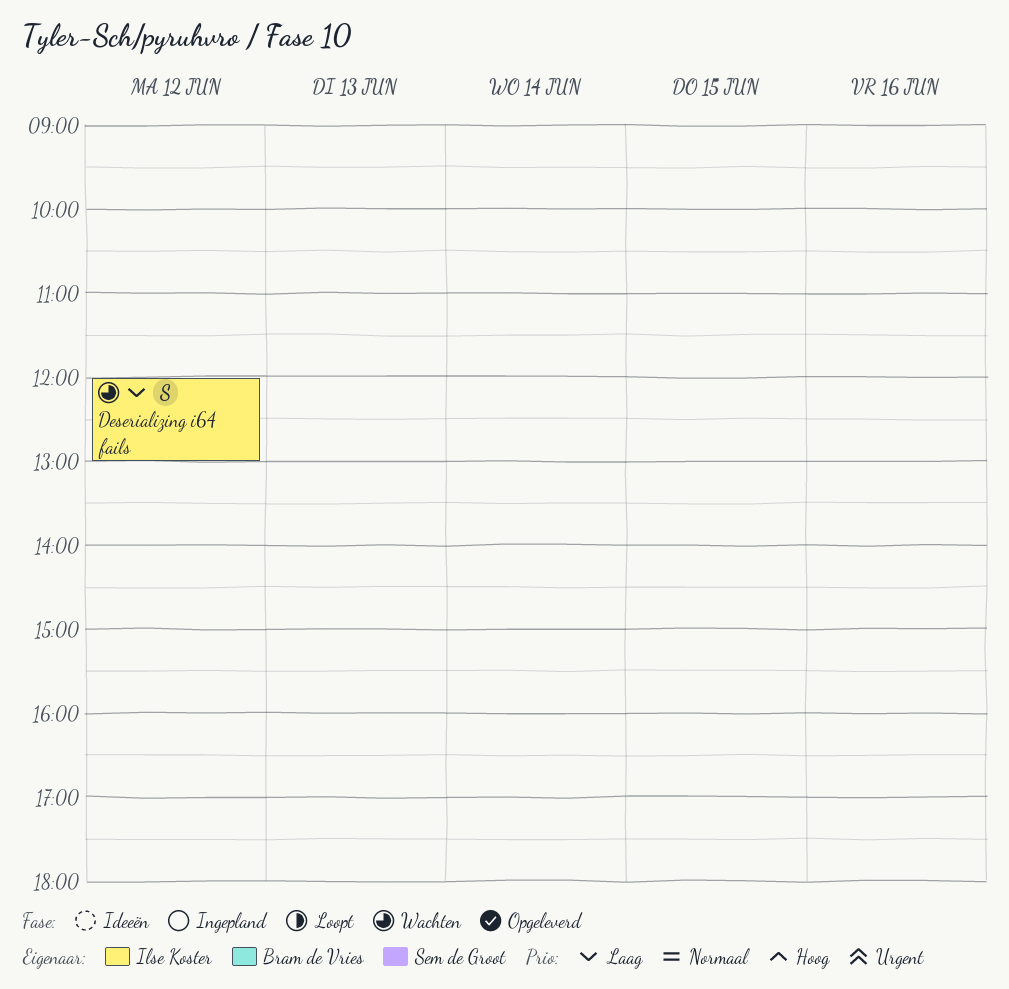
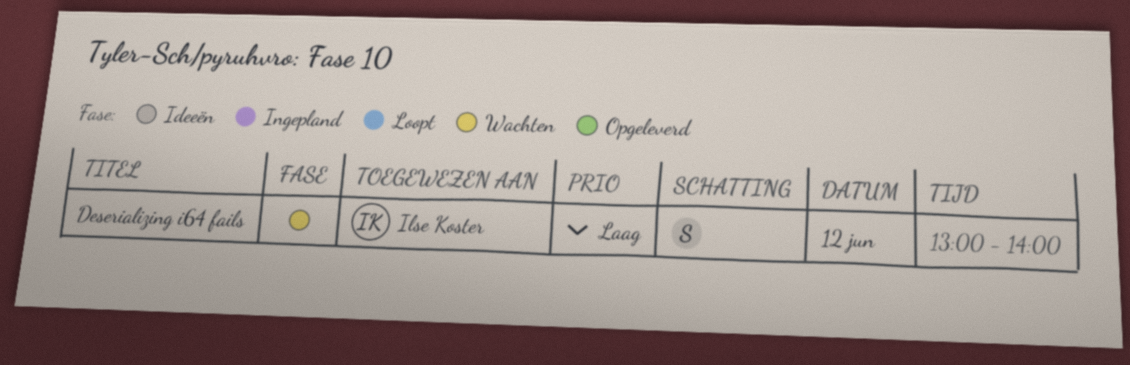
Deserializing i64 fails, begins: 12:00 -> 13:00
Deserializing i64 fails, ends: 13:00 -> 14:00

